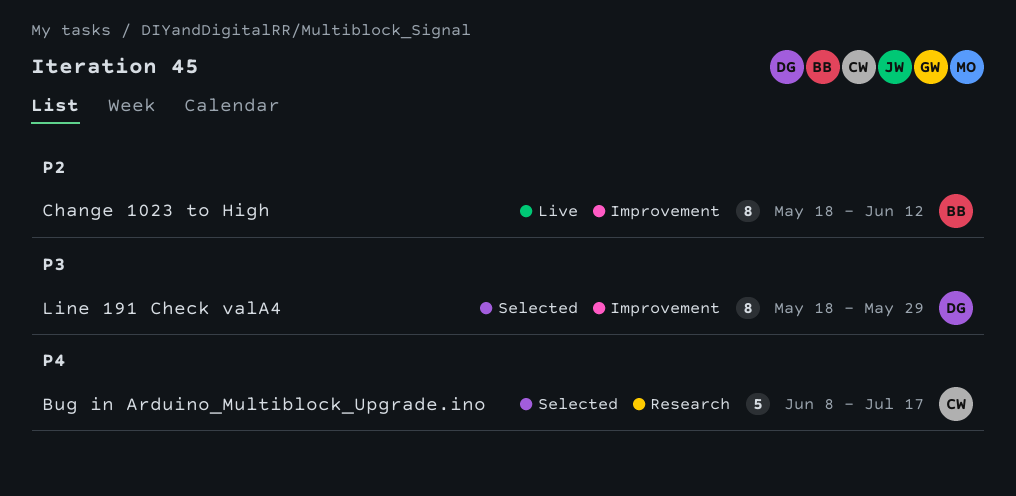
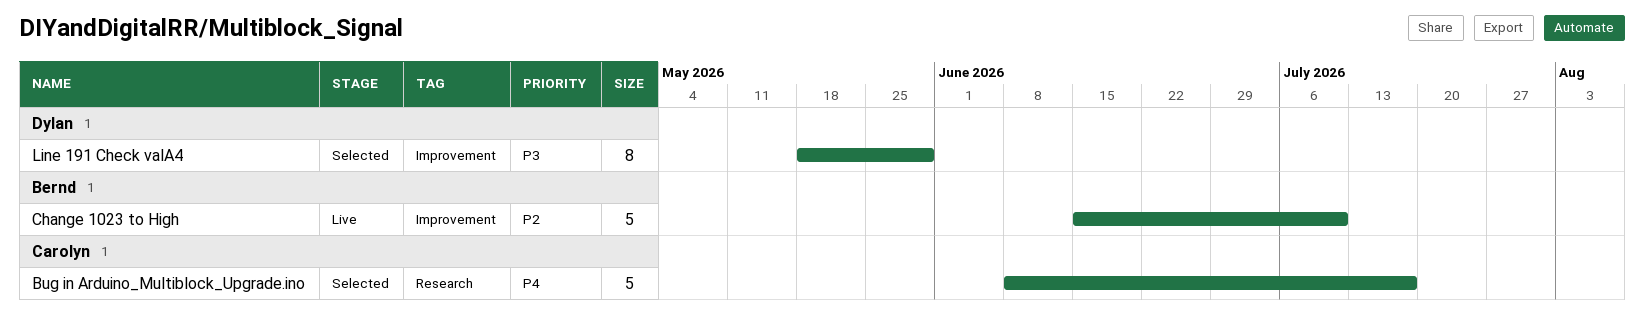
Change 1023 to High, estimate: 8 -> 5
Change 1023 to High, start: May 18 -> Jun 15
Change 1023 to High, due: Jun 12 -> Jul 10

